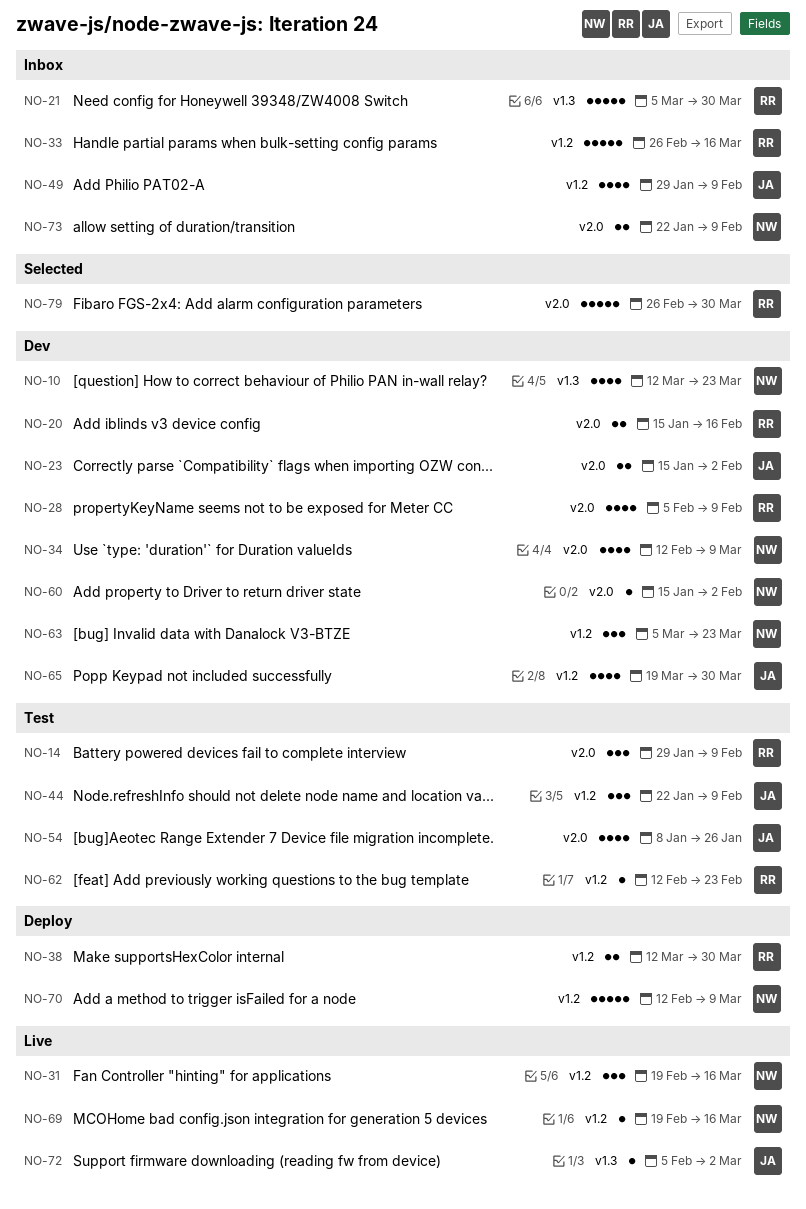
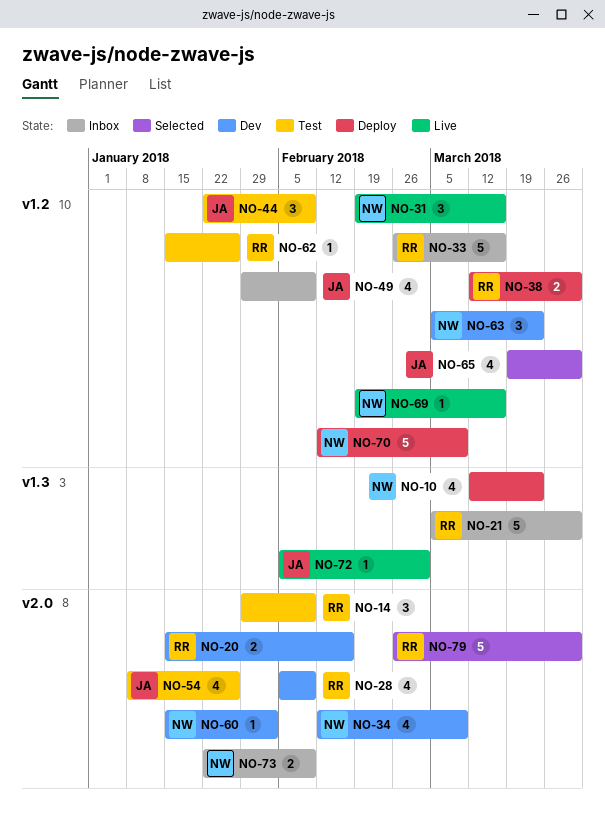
NO-10, status: Dev -> Deploy
NO-23: present -> none
NO-62, start: Feb 12 -> Jan 15
NO-62, due: Feb 23 -> Jan 26
NO-65, status: Dev -> Selected

